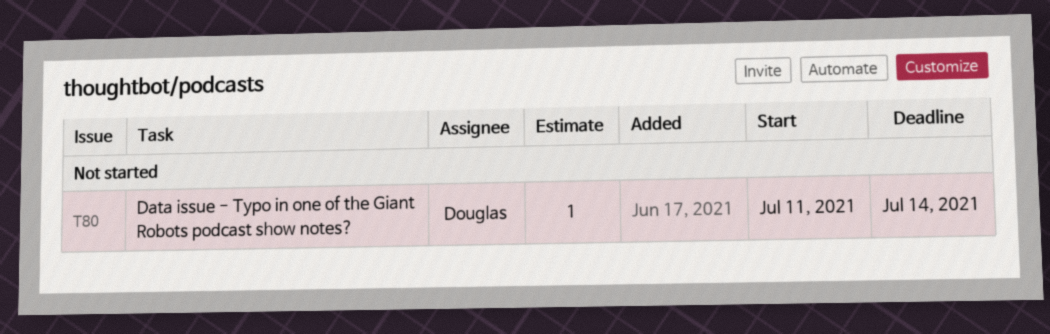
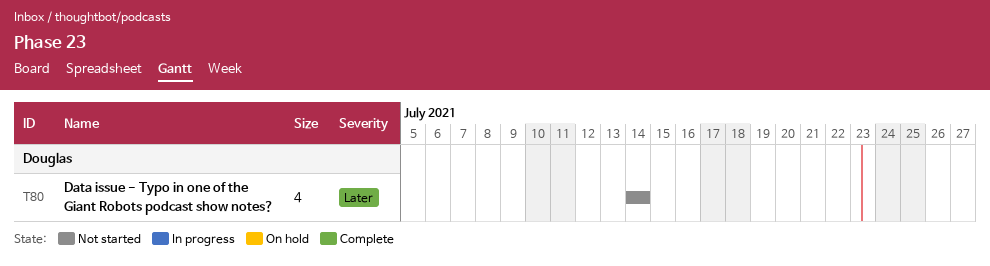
T80, estimate: 1 -> 4
T80, start: Jul 11 -> Jul 14

